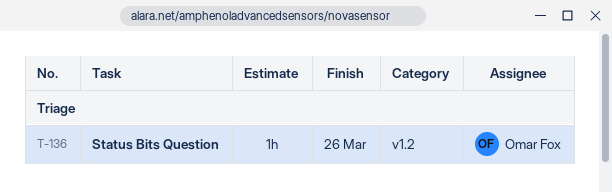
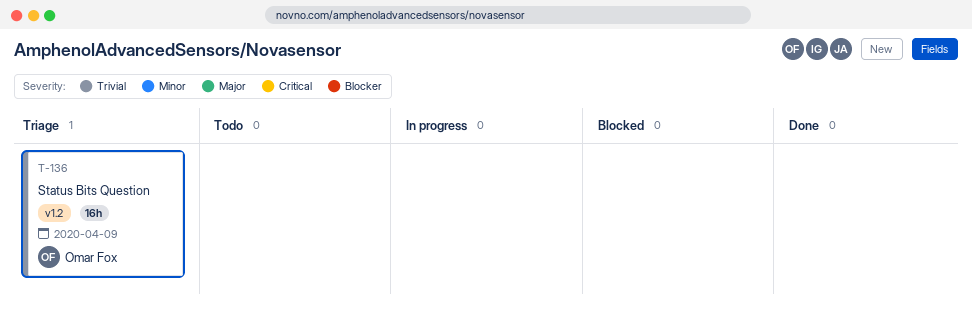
T-136, estimate: 1h -> 16h
T-136, due: Mar 26 -> Apr 9

